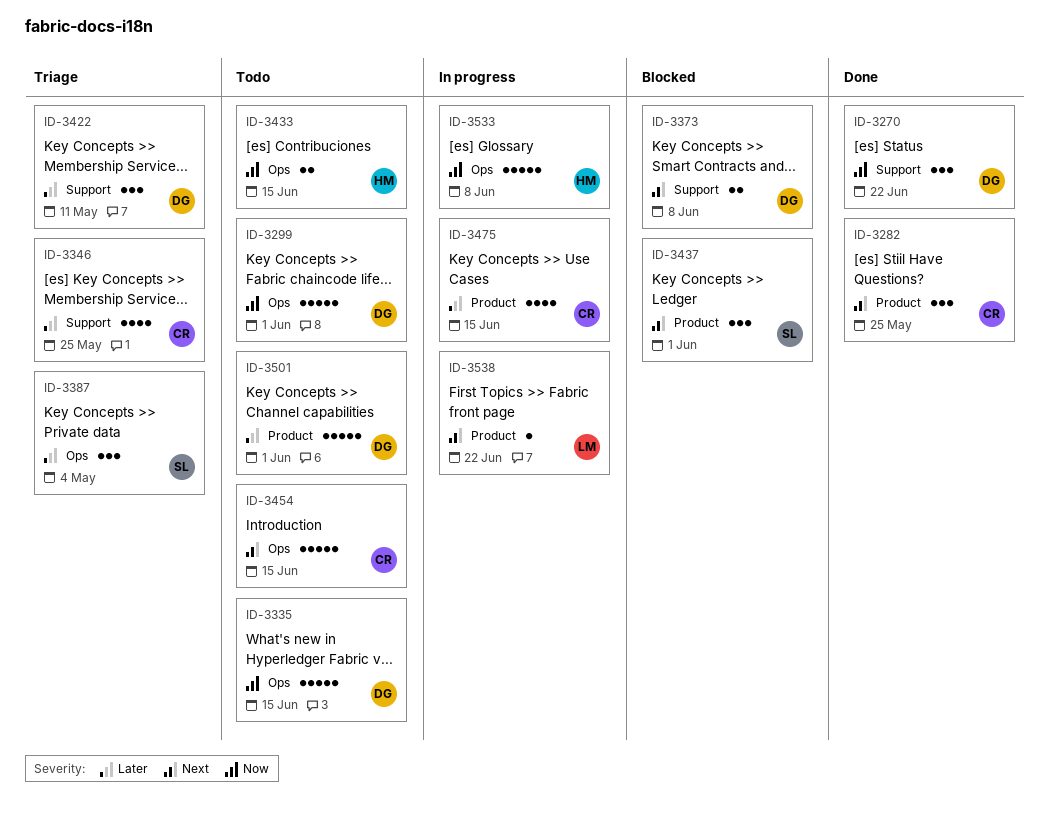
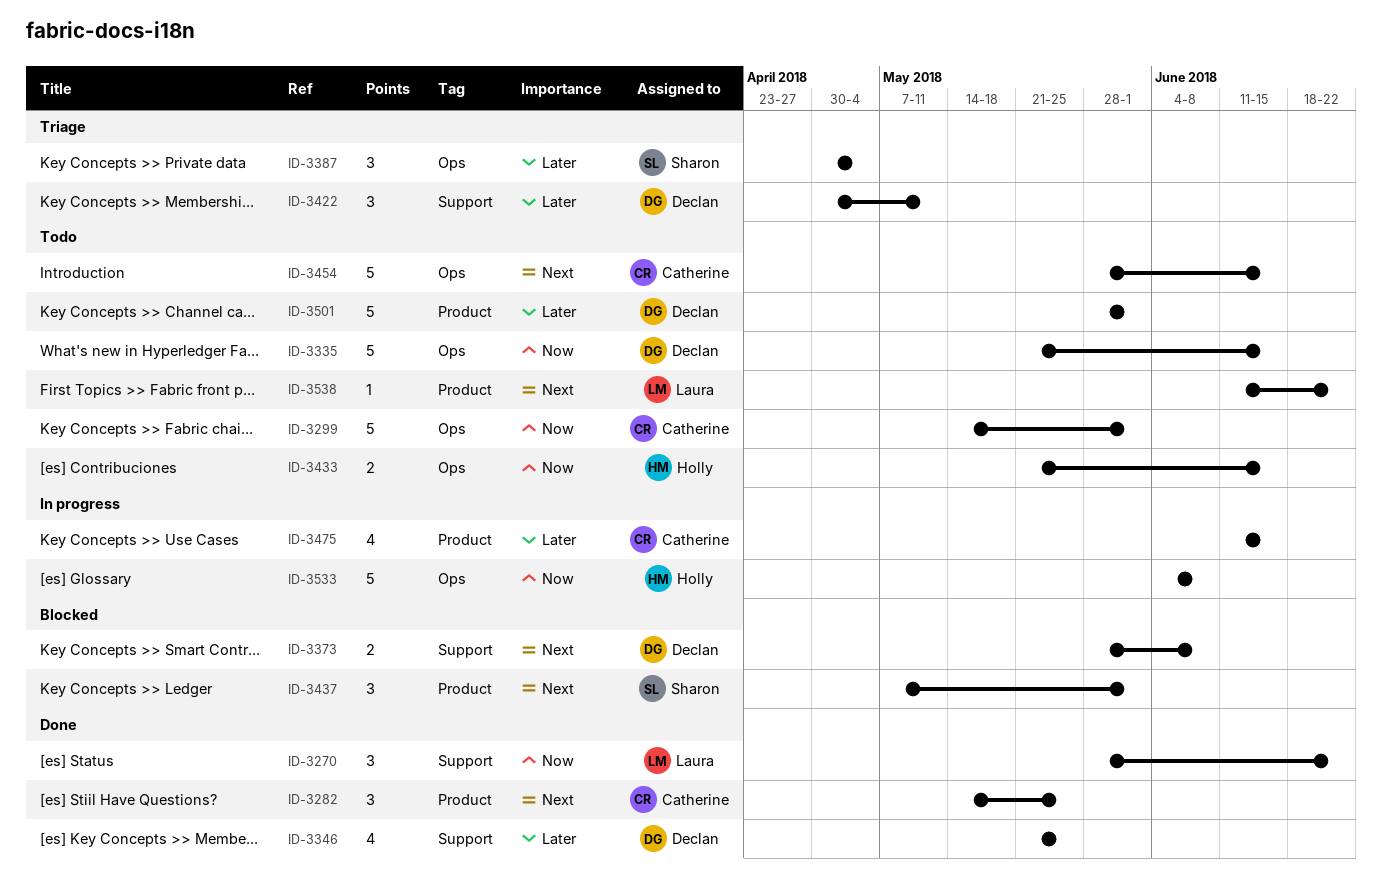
ID-3270, owner: Declan -> Laura
ID-3299, owner: Declan -> Catherine
ID-3346, status: Triage -> Done
ID-3346, owner: Catherine -> Declan
ID-3538, status: In progress -> Todo

